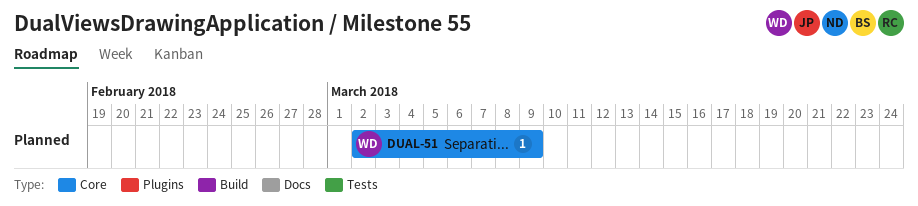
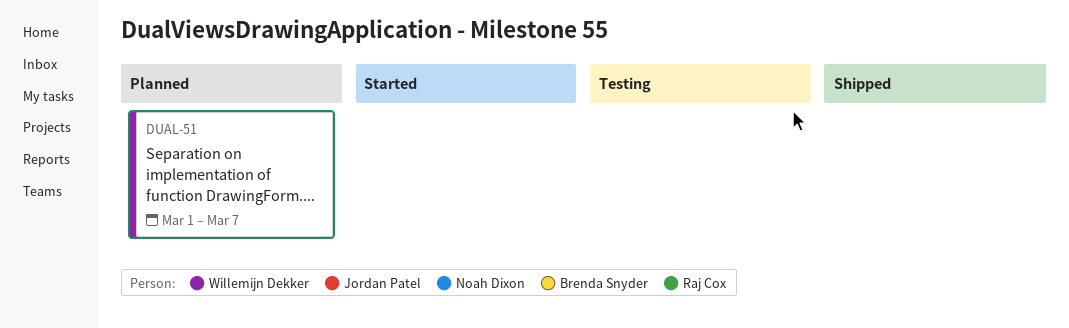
DUAL-51, start: Mar 2 -> Mar 1
DUAL-51, due: Mar 9 -> Mar 7

